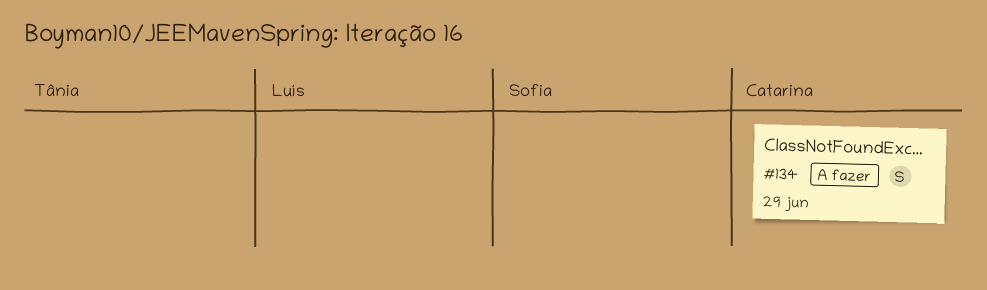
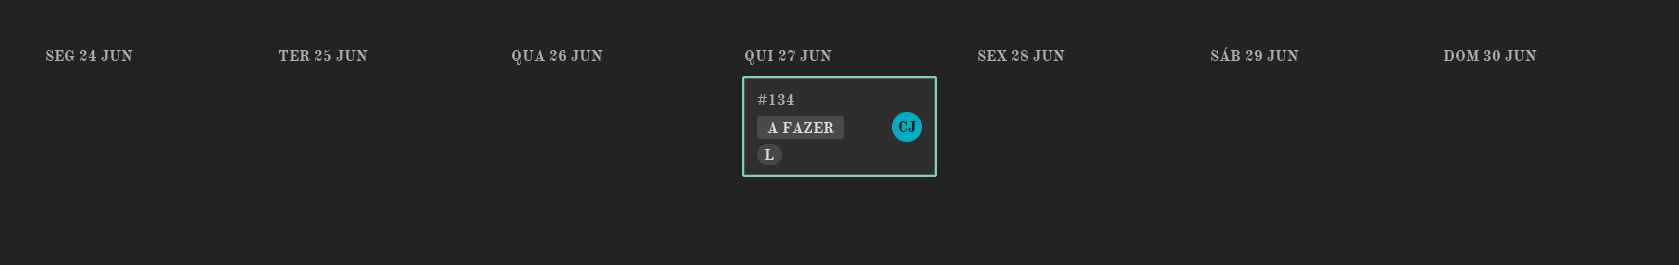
#134, estimate: S -> L
#134, due: Jun 29 -> Jun 27

